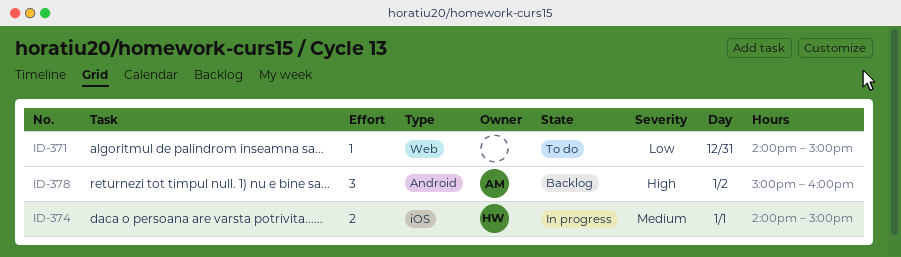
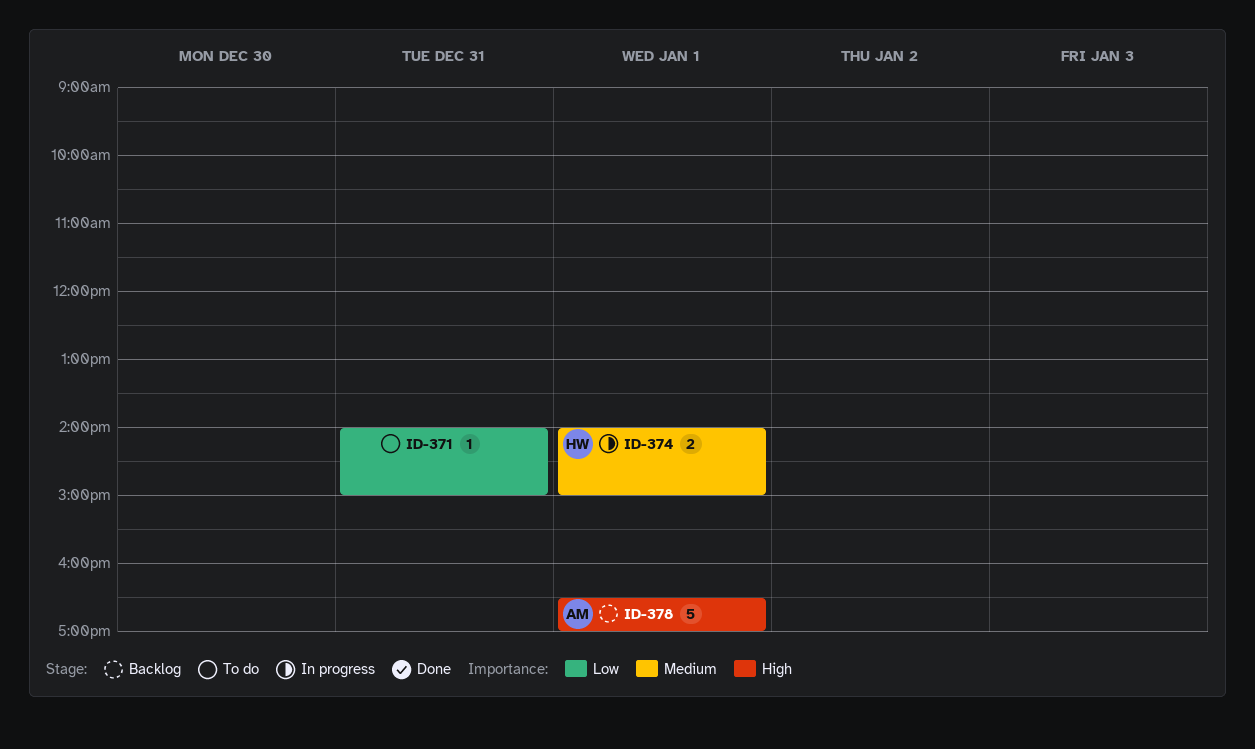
ID-378, estimate: 3 -> 5
ID-378, day: Jan 2 -> Jan 1
ID-378, begins: 15:00 -> 16:30
ID-378, ends: 16:00 -> 17:00

